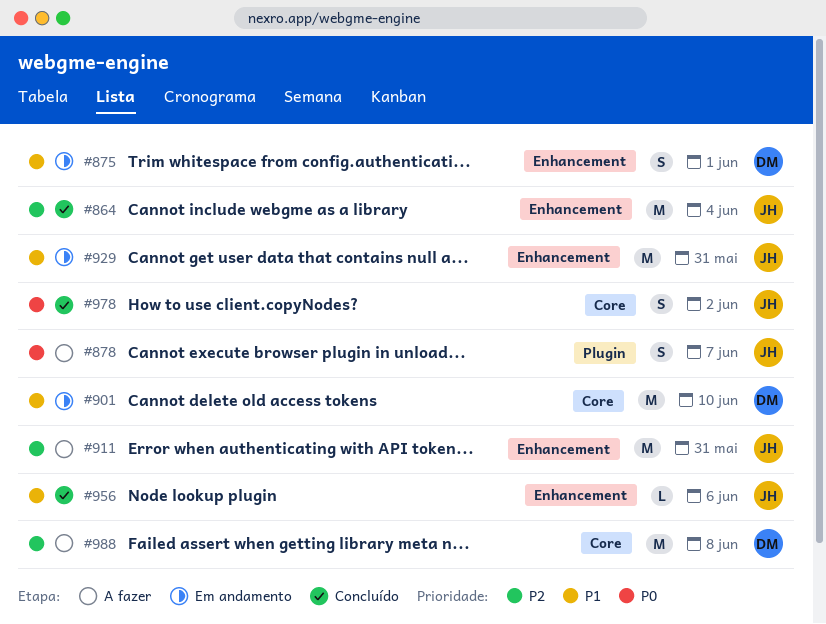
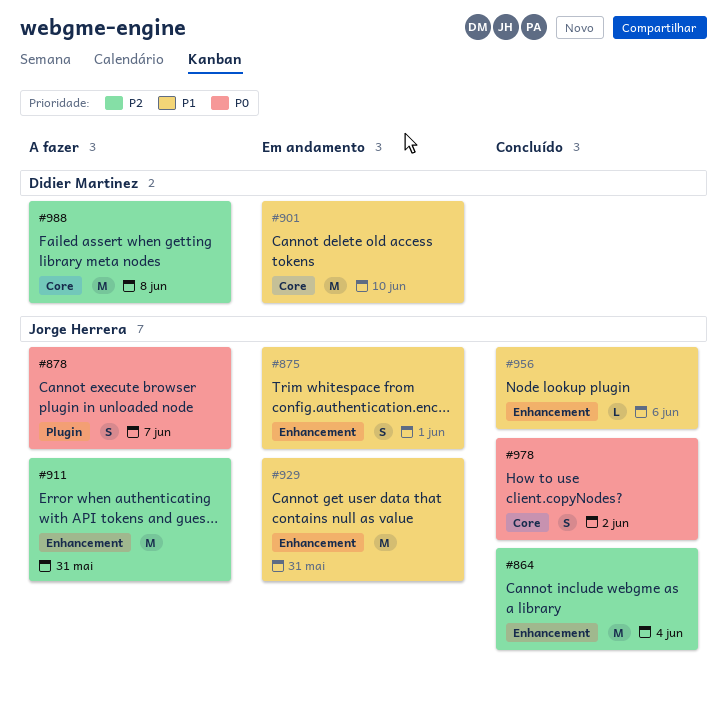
#875, owner: Didier Martinez -> Jorge Herrera

